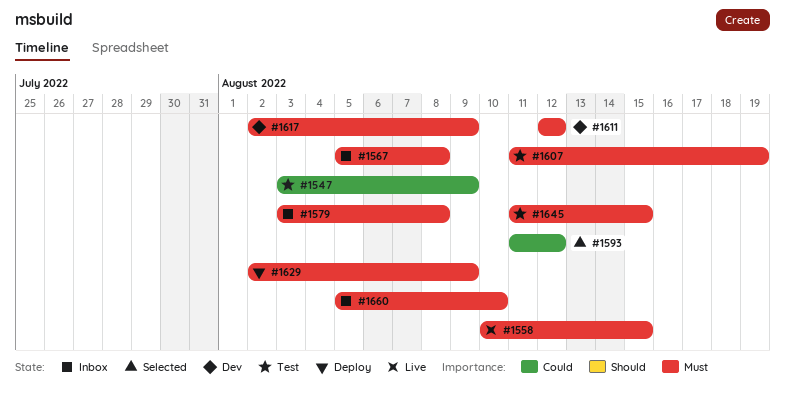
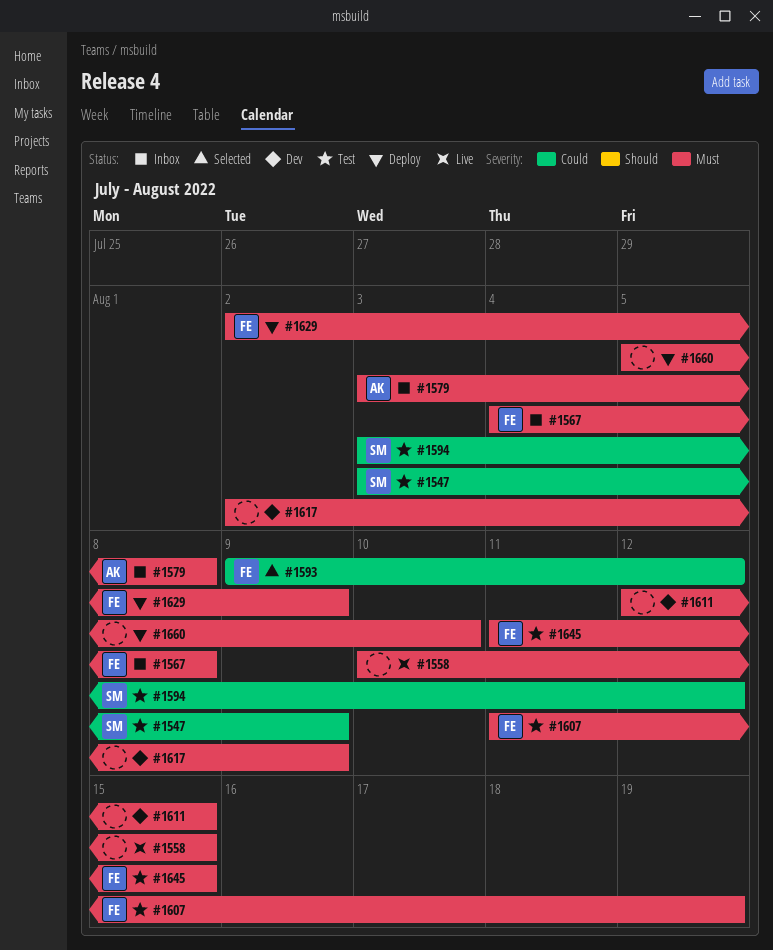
#1567, start: Aug 5 -> Aug 4
#1593, start: Aug 11 -> Aug 9
#1594: none -> present
#1611, due: Aug 12 -> Aug 15
#1660, status: Inbox -> Deploy

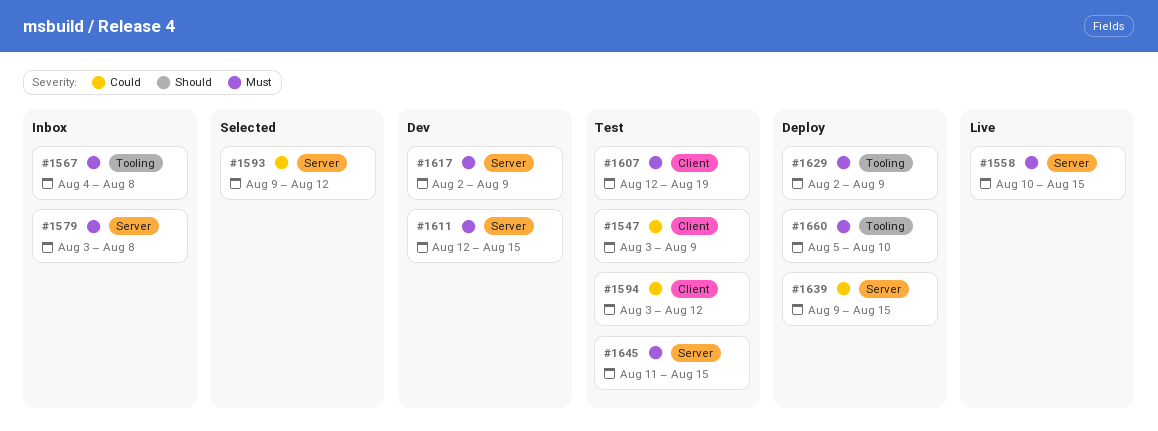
#1607, start: Aug 11 -> Aug 12
#1639: none -> present

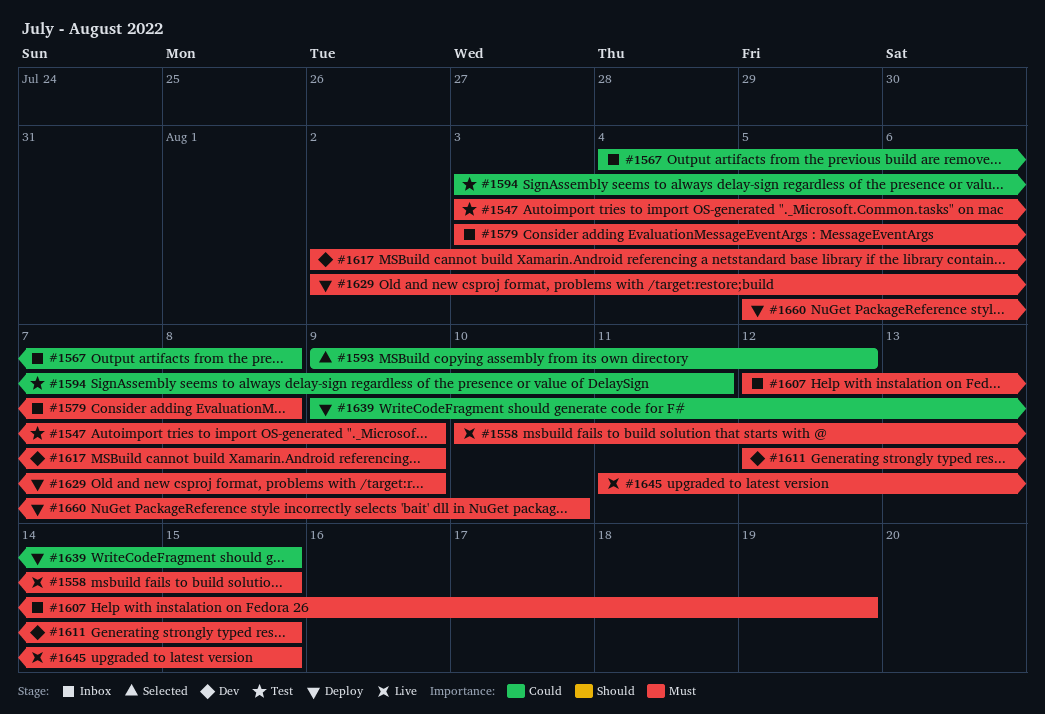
#1547, priority: Could -> Must
#1567, priority: Must -> Could
#1594, due: Aug 12 -> Aug 11
#1607, status: Test -> Inbox
#1645, status: Test -> Live

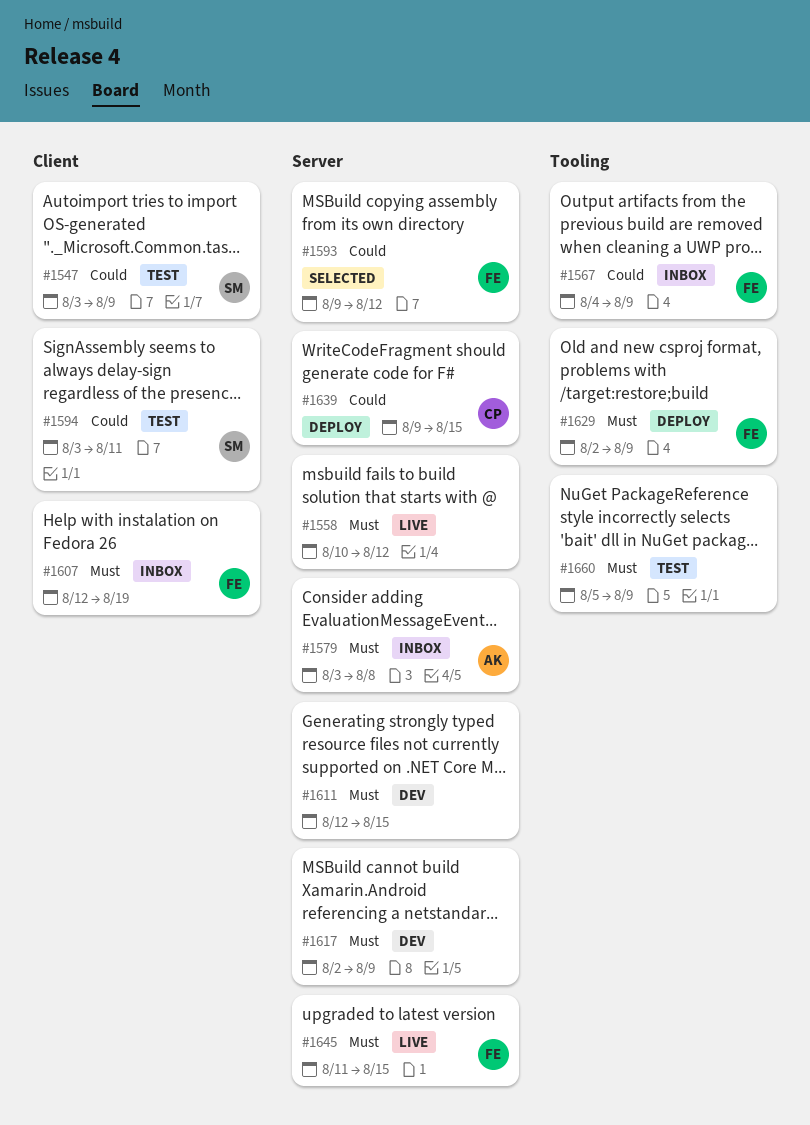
#1547, priority: Must -> Could
#1558, due: Aug 15 -> Aug 12
#1567, due: Aug 8 -> Aug 9
#1660, status: Deploy -> Test
#1660, due: Aug 10 -> Aug 9

